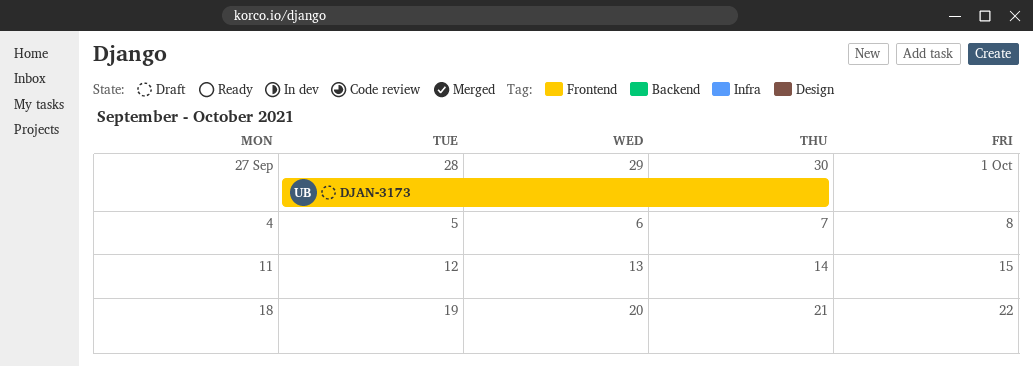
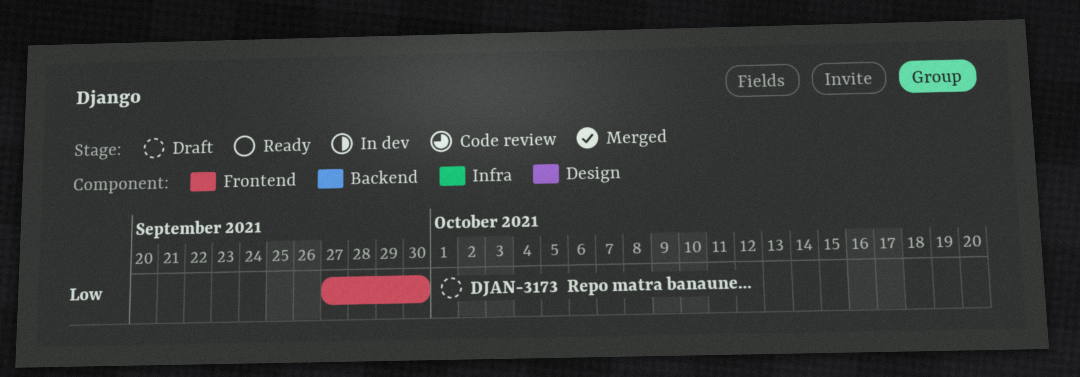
DJAN-3173, start: Sep 28 -> Sep 27

